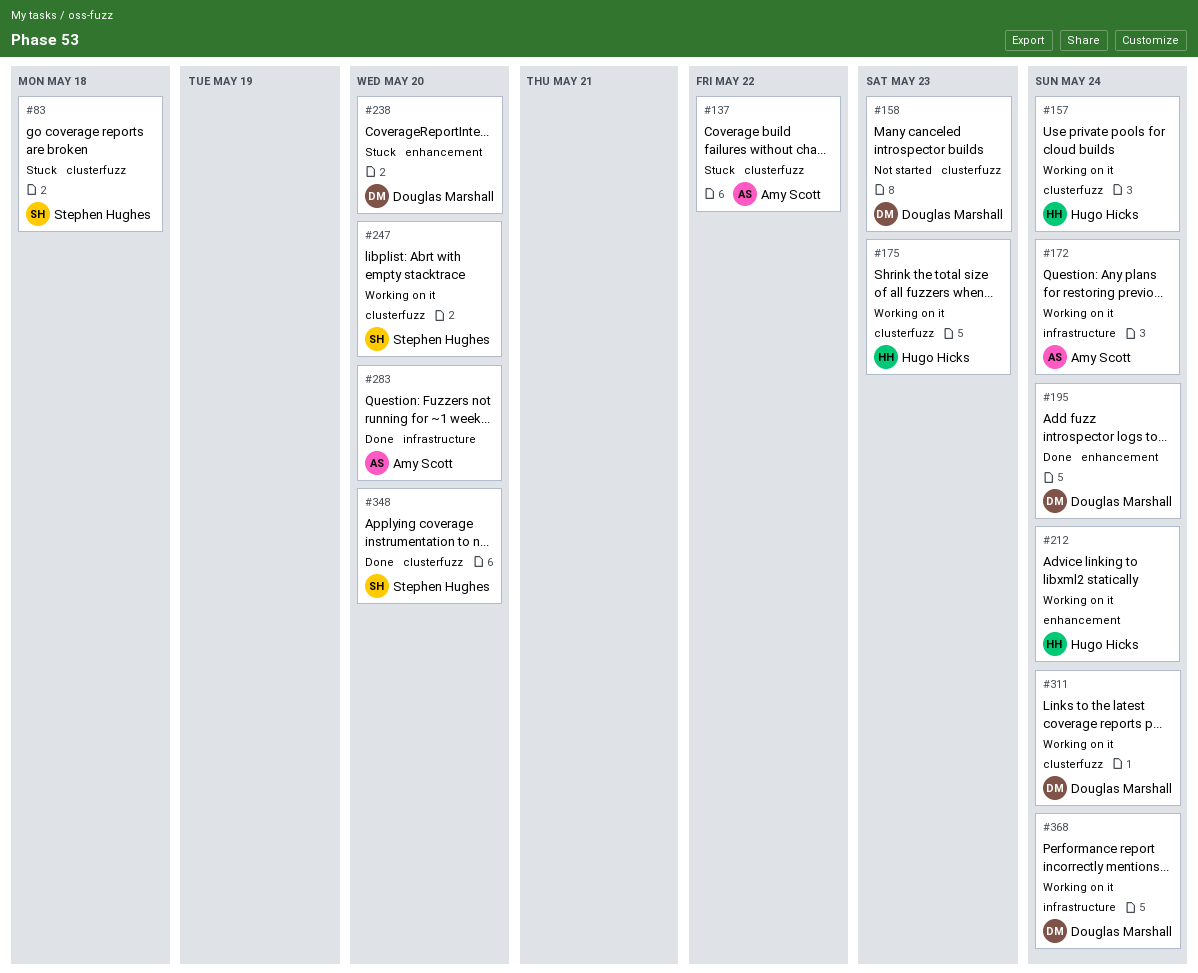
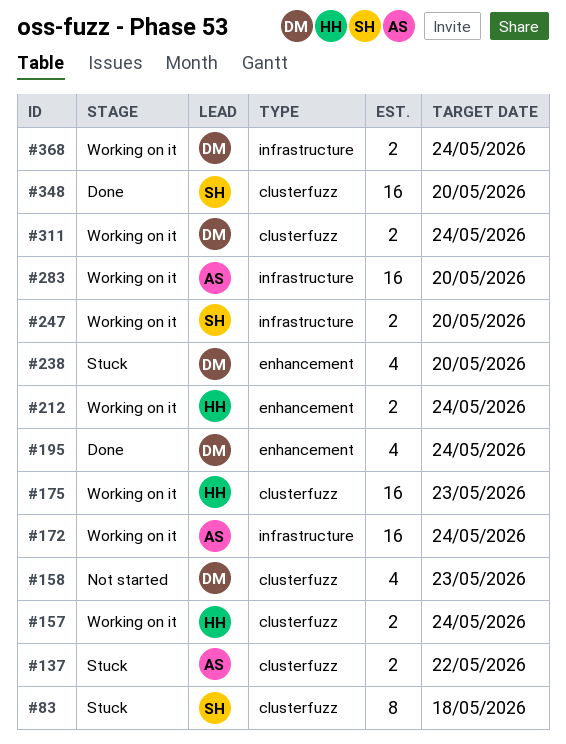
#247, label: clusterfuzz -> infrastructure
#283, status: Done -> Working on it

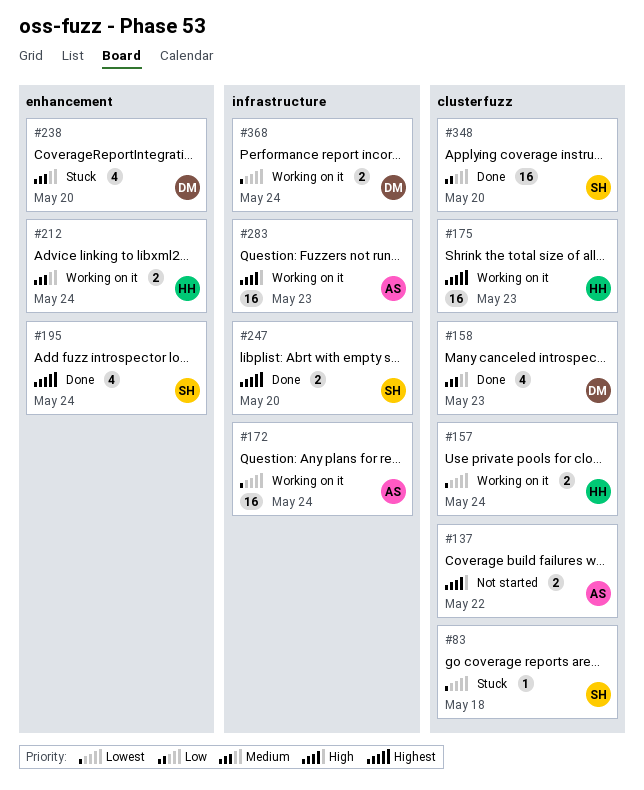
#83, estimate: 8 -> 1
#137, status: Stuck -> Not started
#158, status: Not started -> Done
#195, owner: DM -> SH
#247, status: Working on it -> Done
#283, due: May 20 -> May 23
#311: present -> none

